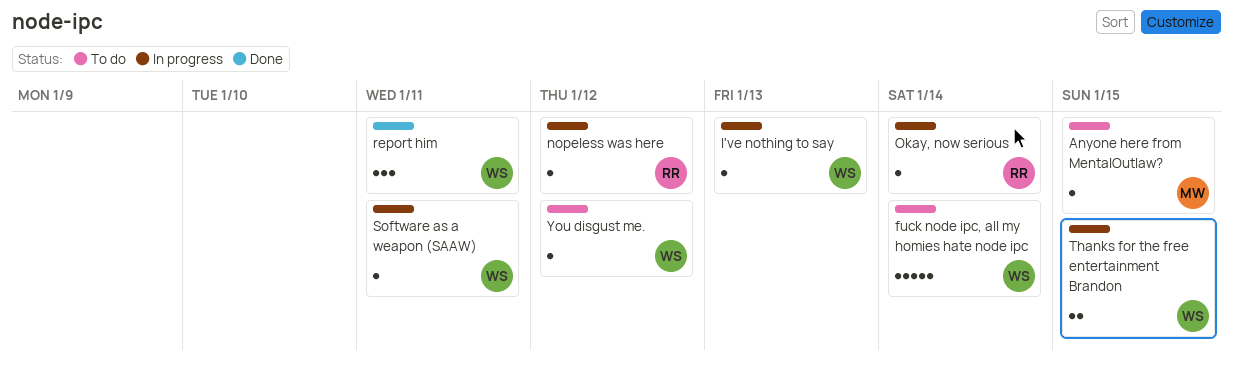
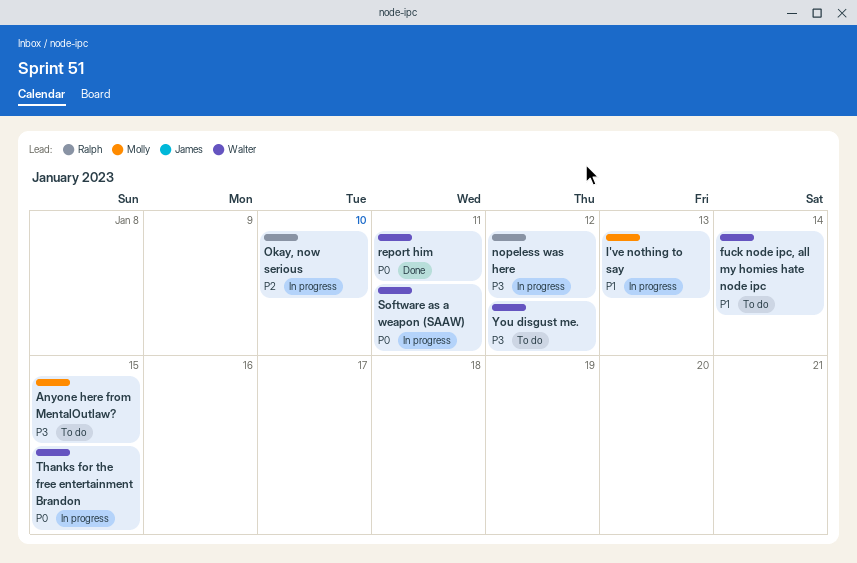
I've nothing to say, owner: Walter -> Molly
Okay, now serious, due: Jan 14 -> Jan 10

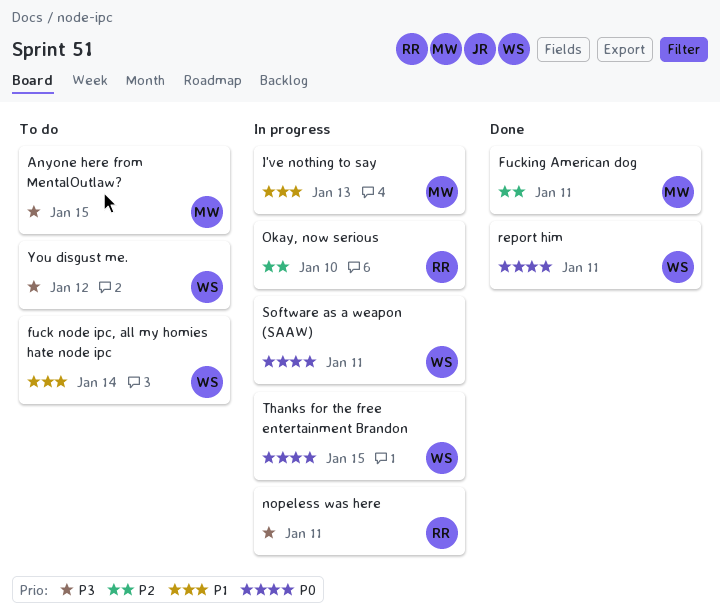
Fucking American dog: none -> present
nopeless was here, due: Jan 12 -> Jan 11

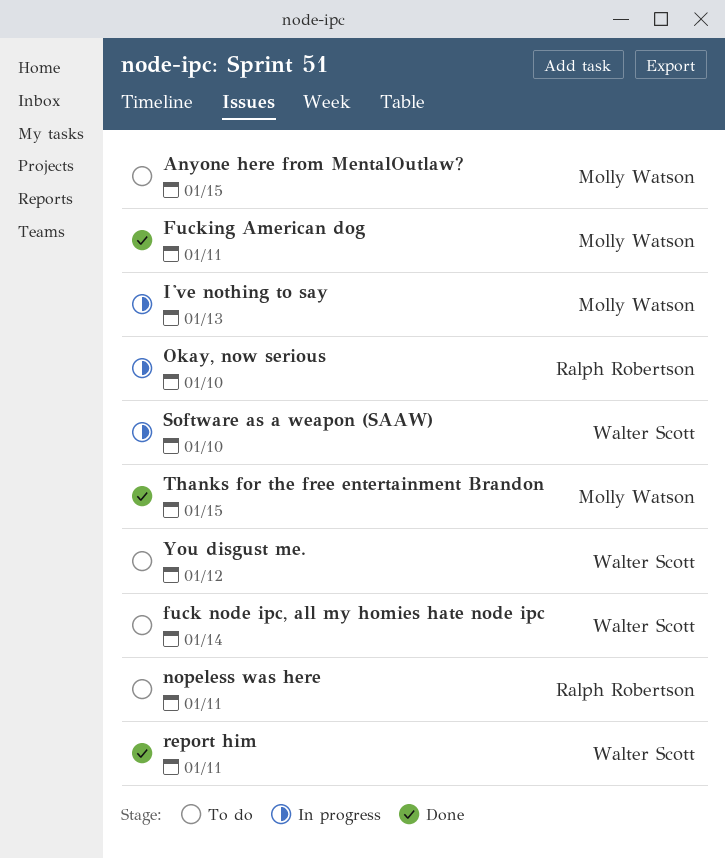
nopeless was here, status: In progress -> To do
Software as a weapon (SAAW), due: Jan 11 -> Jan 10
Thanks for the free entertainment Brandon, status: In progress -> Done
Thanks for the free entertainment Brandon, owner: Walter Scott -> Molly Watson

